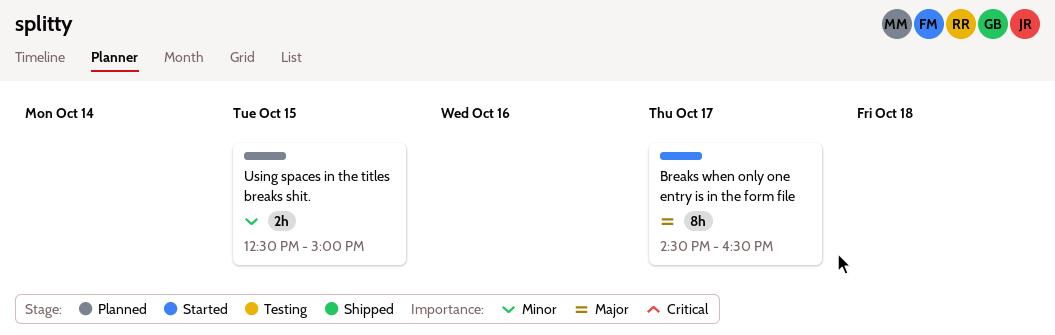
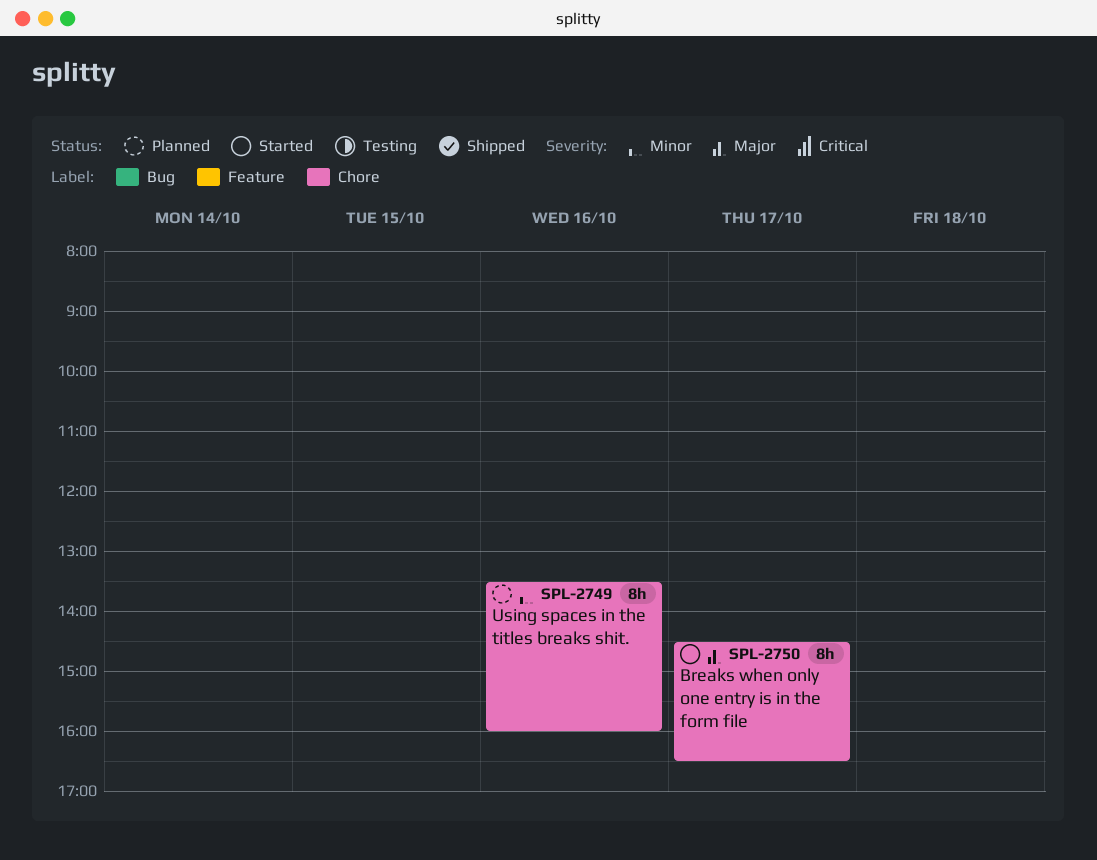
Using spaces in the titles breaks shit., estimate: 2h -> 8h
Using spaces in the titles breaks shit., day: Oct 15 -> Oct 16
Using spaces in the titles breaks shit., begins: 12:30 -> 13:30
Using spaces in the titles breaks shit., ends: 15:00 -> 16:00

